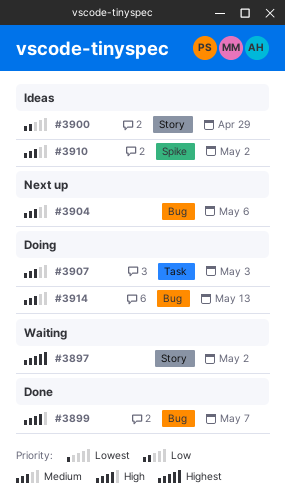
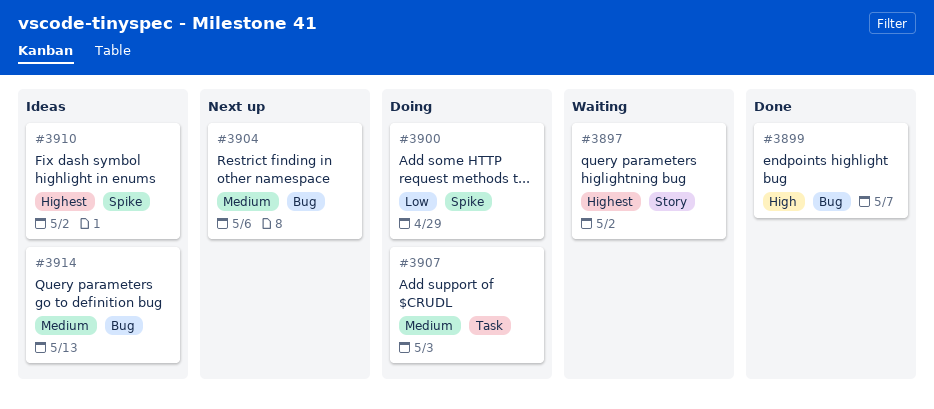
#3900, status: Ideas -> Doing
#3900, label: Story -> Spike
#3910, priority: Medium -> Highest
#3914, status: Doing -> Ideas

